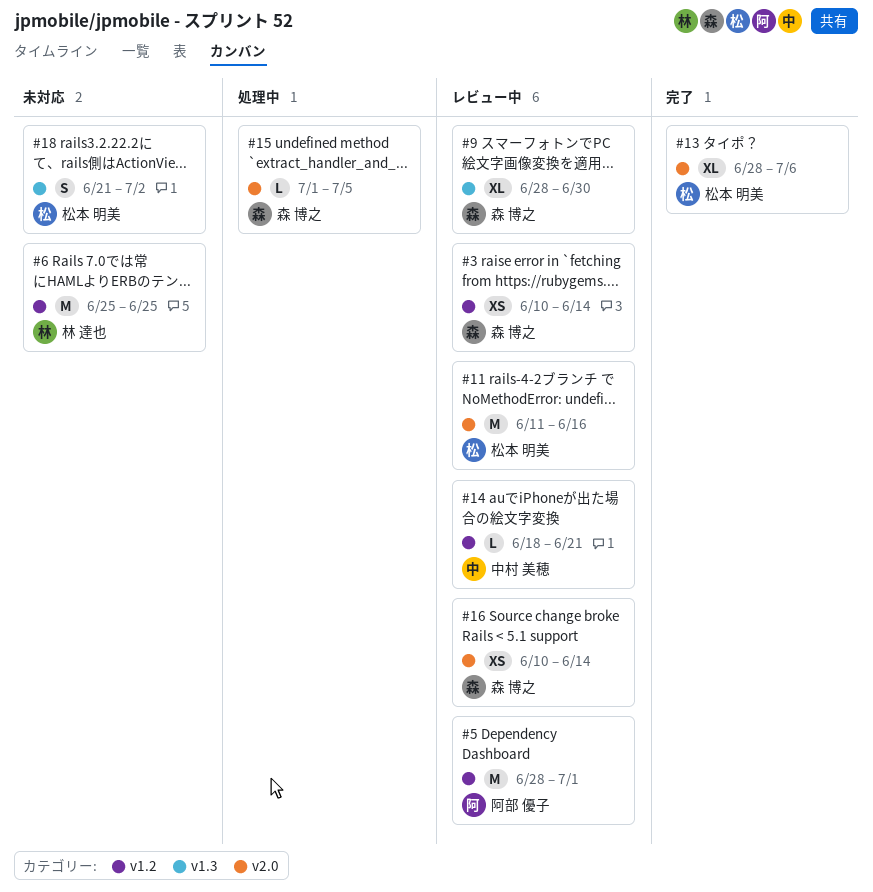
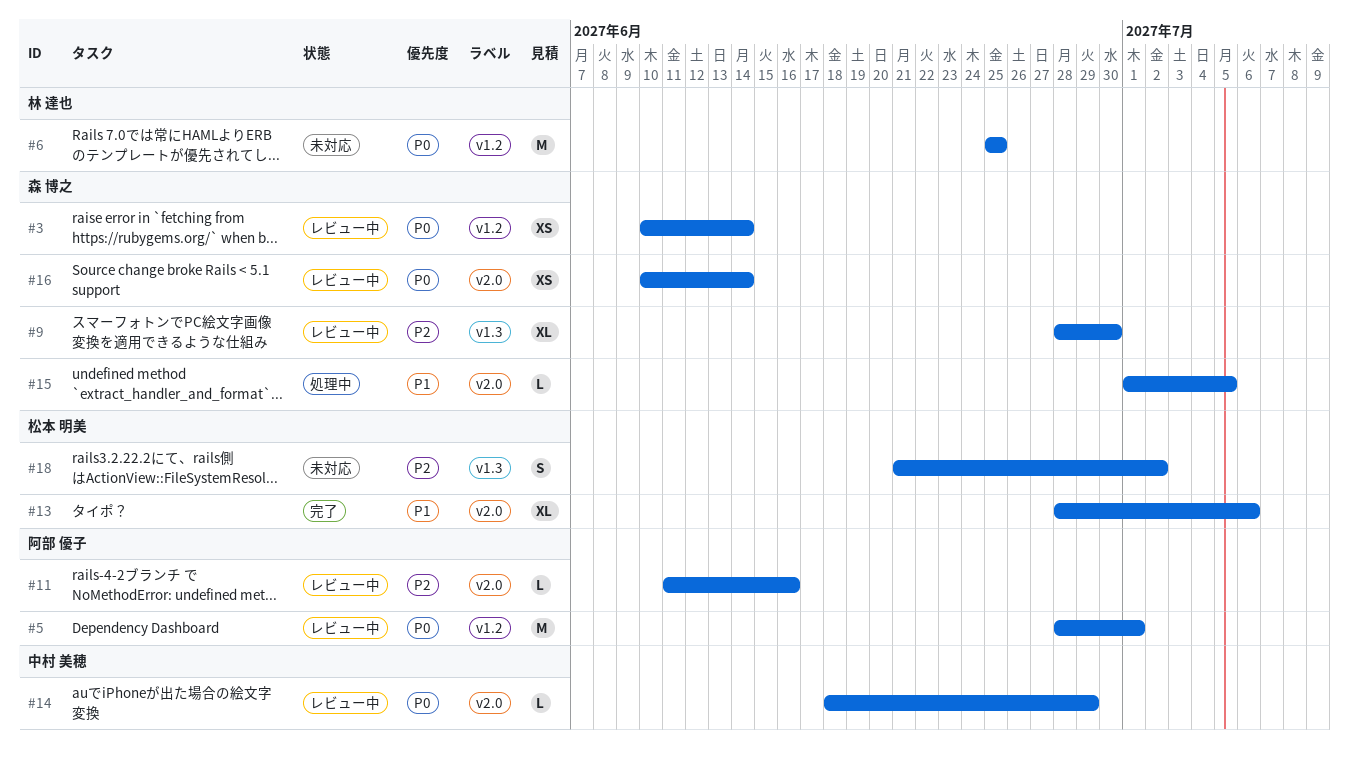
#11, owner: 松本 明美 -> 阿部 優子
#11, estimate: M -> L
#14, label: v1.2 -> v2.0
#14, due: Jun 21 -> Jun 29

